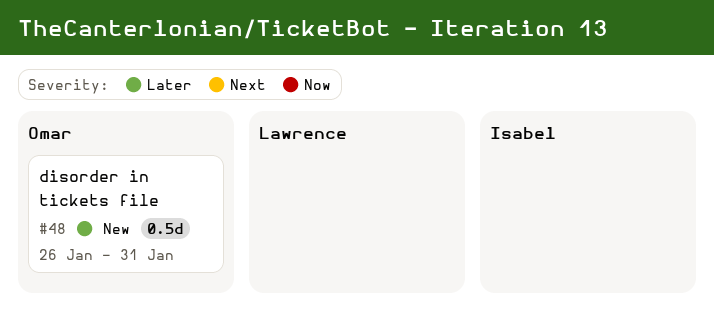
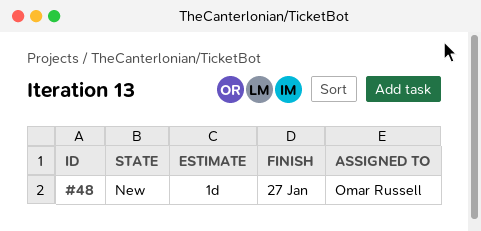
#48, estimate: 0.5d -> 1d
#48, due: Jan 31 -> Jan 27

